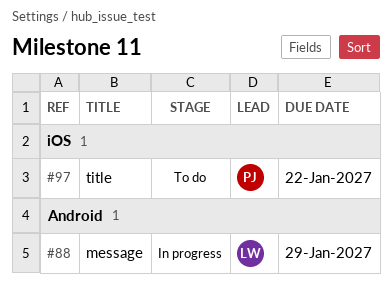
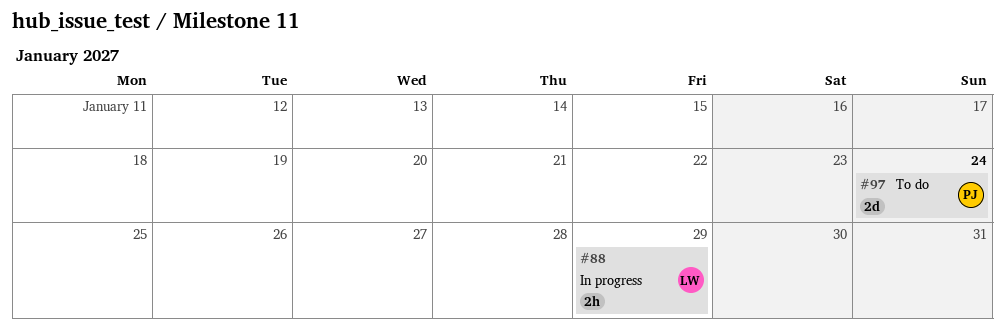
#97, due: Jan 22 -> Jan 24

